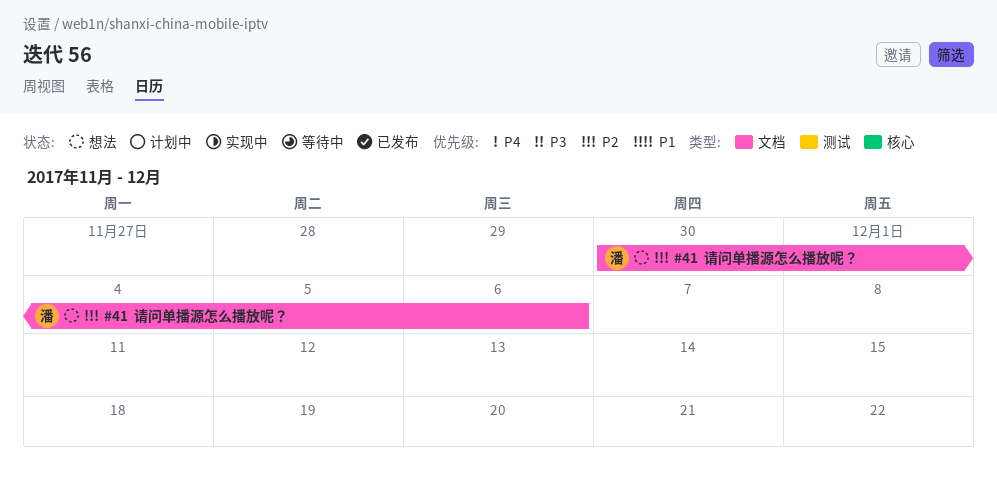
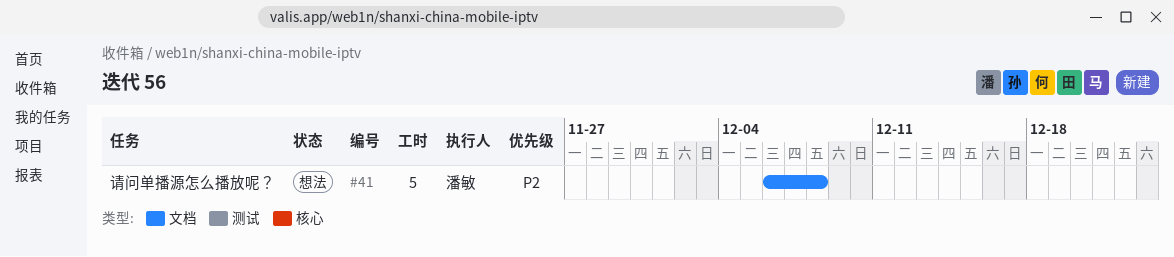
#41, start: Nov 30 -> Dec 6
#41, due: Dec 6 -> Dec 8

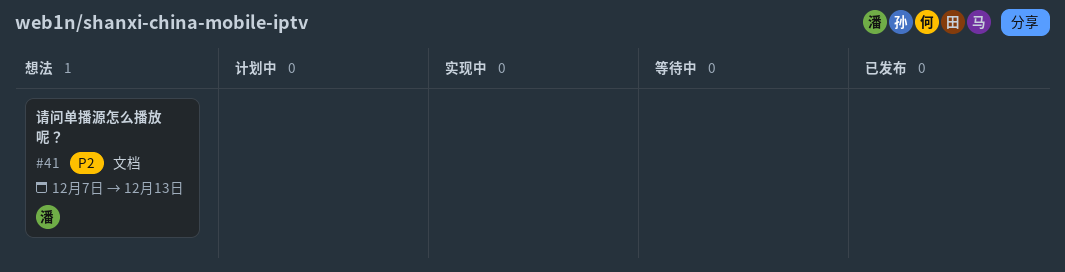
#41, start: Dec 6 -> Dec 7
#41, due: Dec 8 -> Dec 13

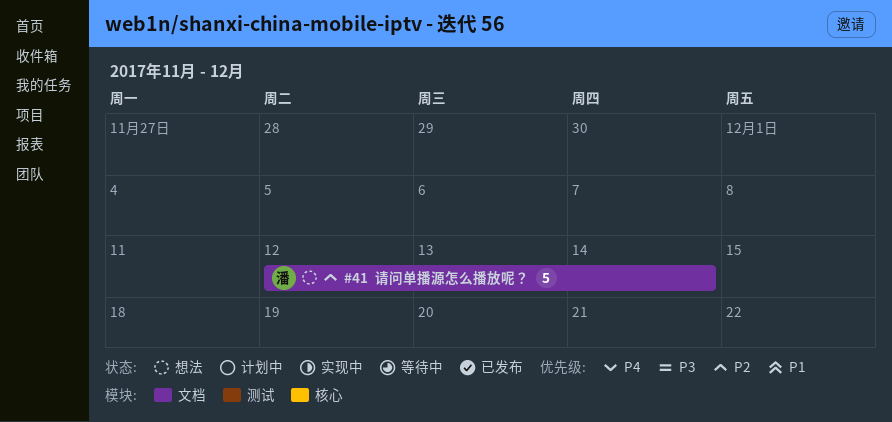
#41, start: Dec 7 -> Dec 12
#41, due: Dec 13 -> Dec 14

